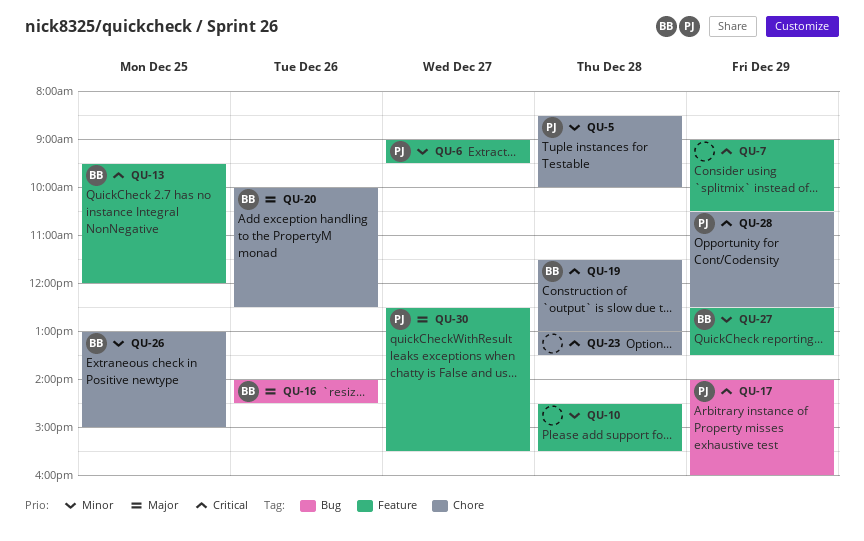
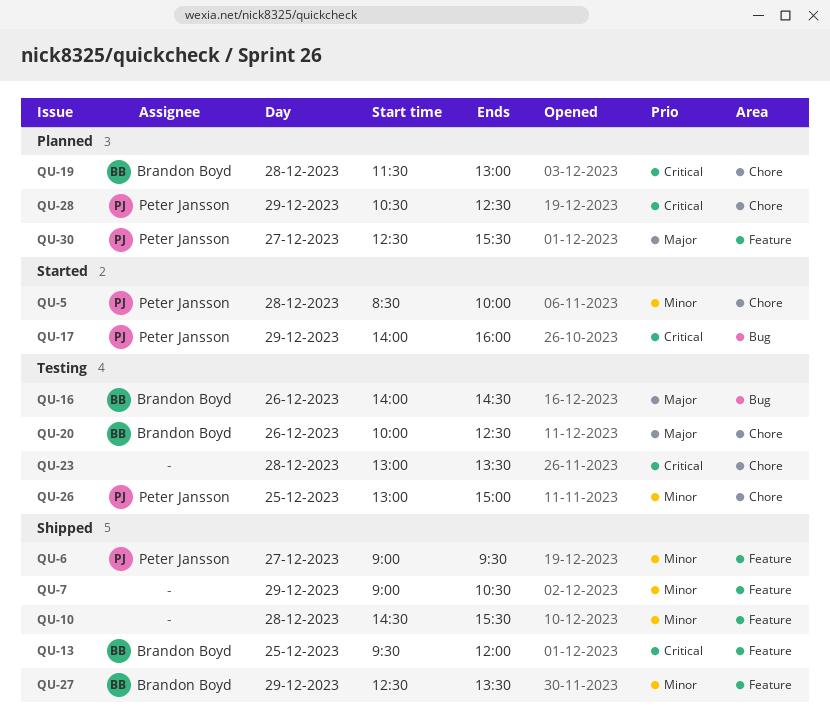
QU-7, priority: Critical -> Minor
QU-26, owner: Brandon Boyd -> Peter Jansson

